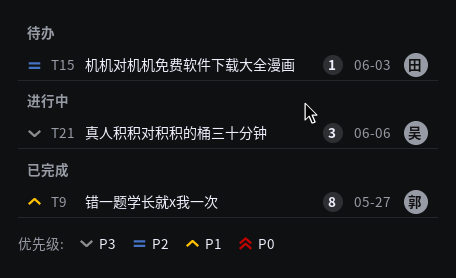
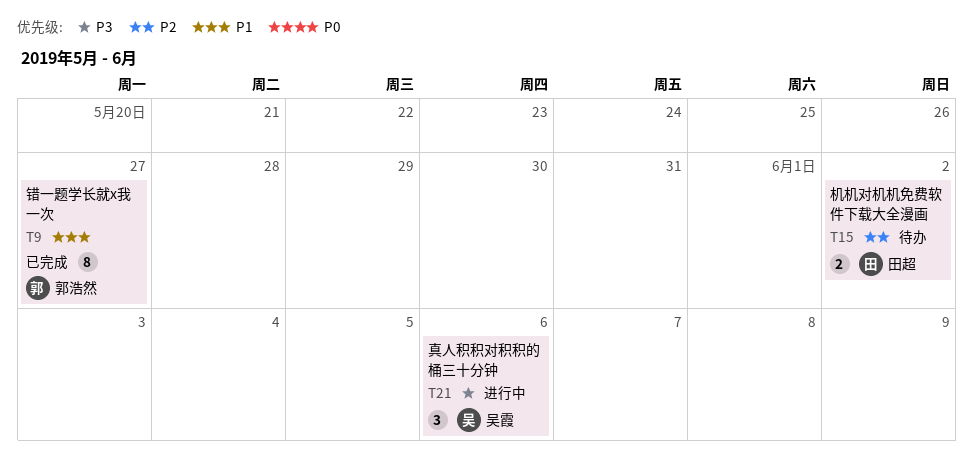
T15, estimate: 1 -> 2
T15, due: Jun 3 -> Jun 2

